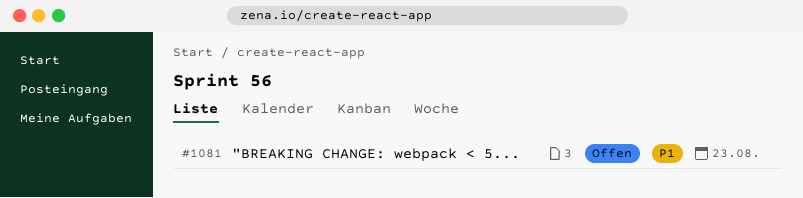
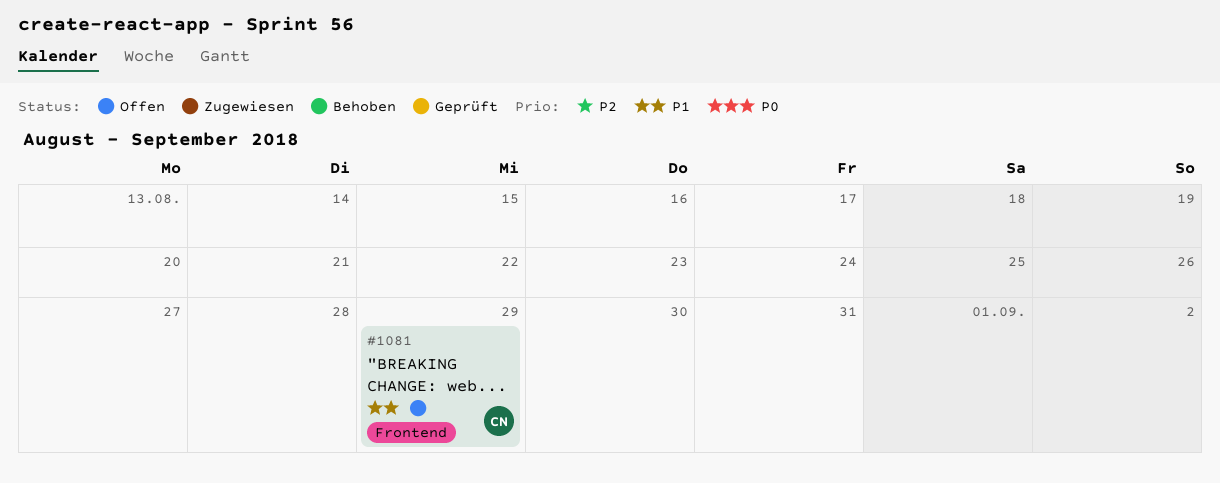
#1081, due: Aug 23 -> Aug 29

